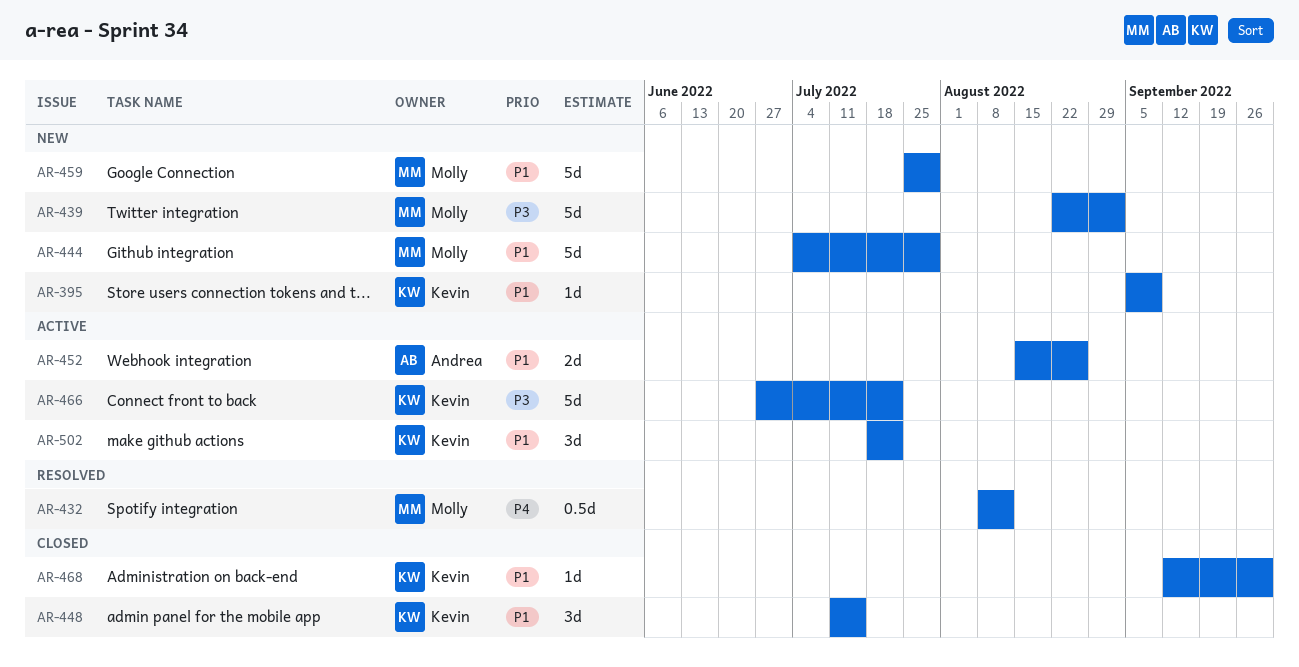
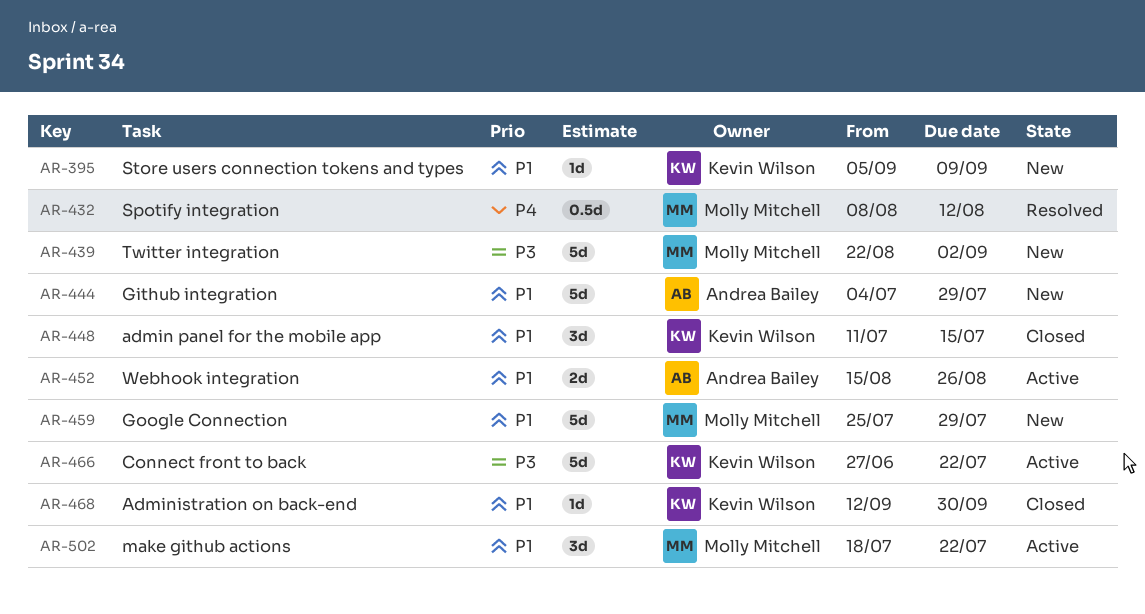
AR-444, owner: Molly Mitchell -> Andrea Bailey
AR-502, owner: Kevin Wilson -> Molly Mitchell

